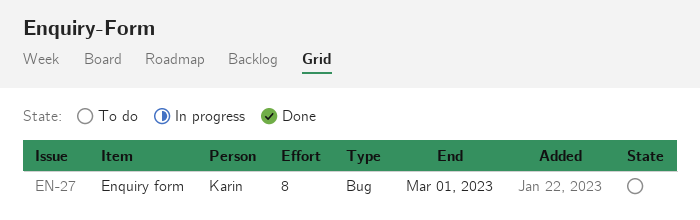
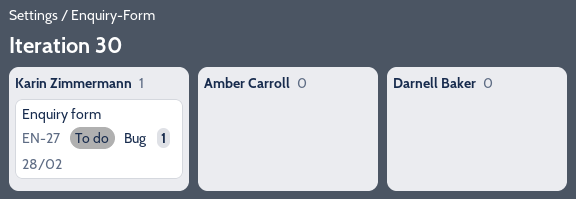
EN-27, estimate: 8 -> 1
EN-27, due: Mar 1 -> Feb 28

